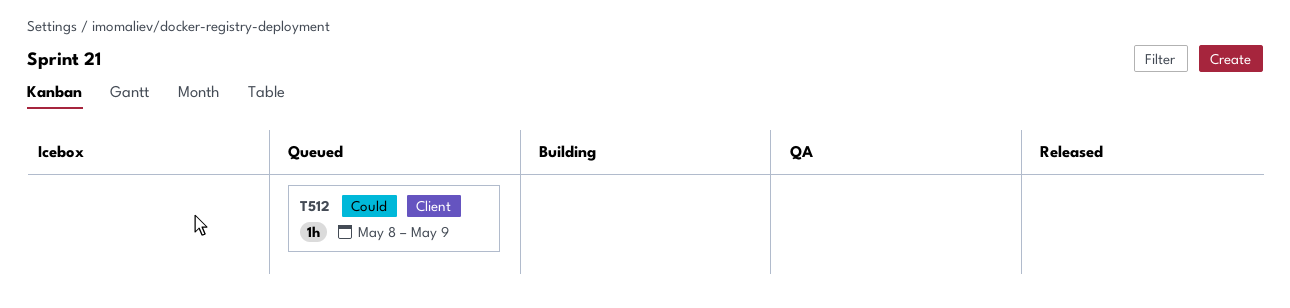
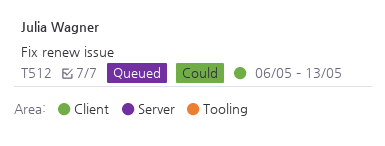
T512, start: May 8 -> May 6
T512, due: May 9 -> May 13

